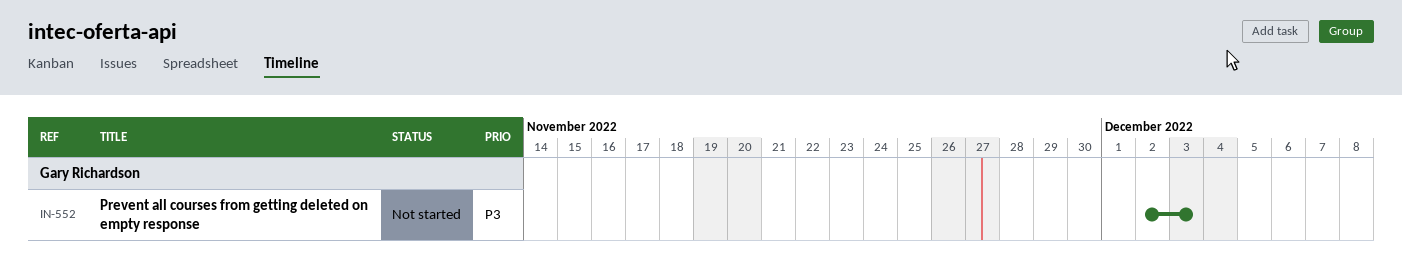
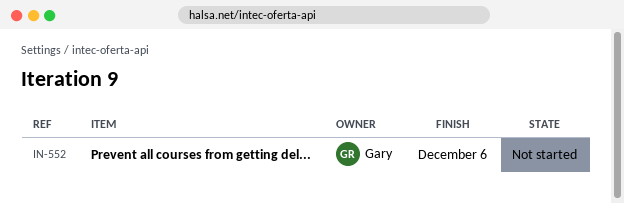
IN-552, due: Dec 3 -> Dec 6

